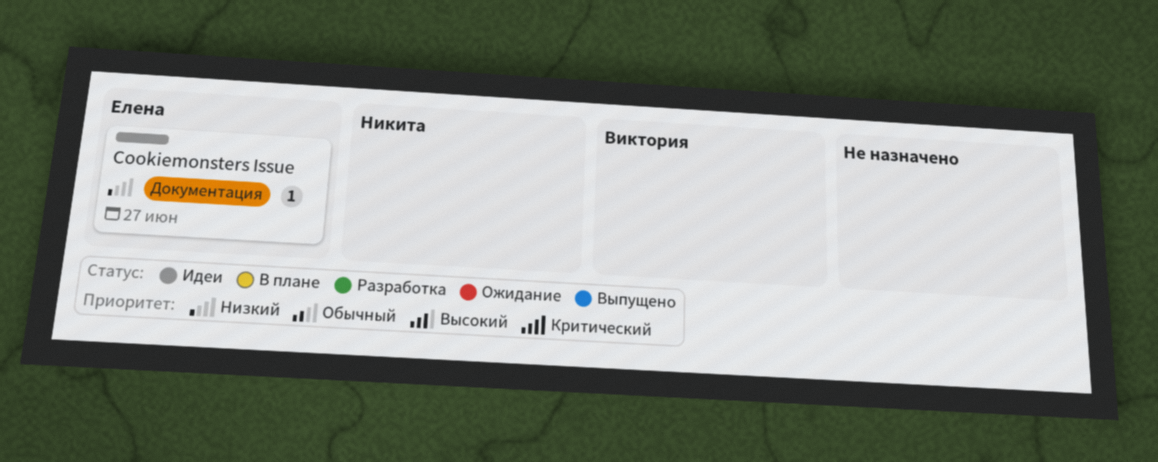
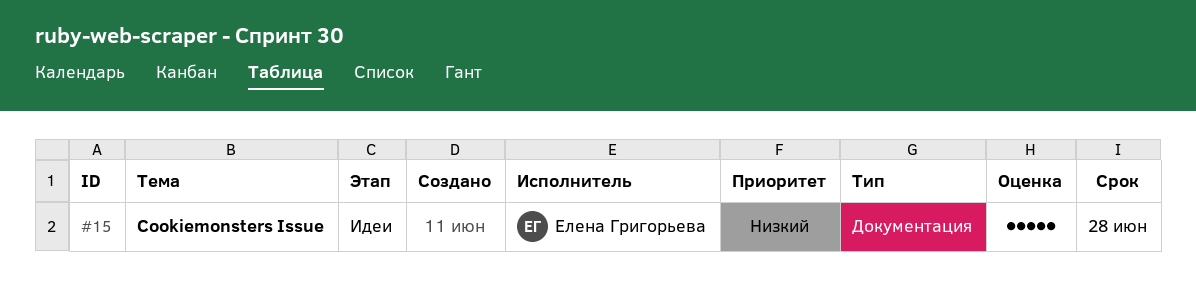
Cookiemonsters Issue, estimate: 1 -> 5
Cookiemonsters Issue, due: Jun 27 -> Jun 28

